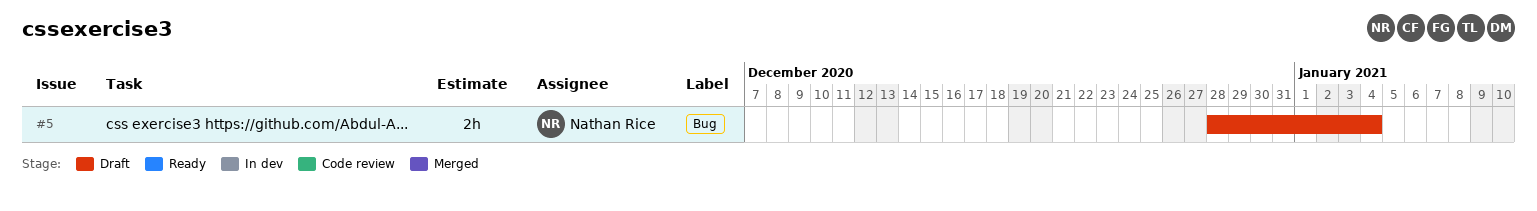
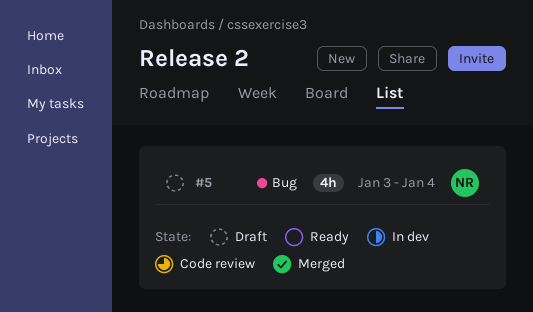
#5, estimate: 2h -> 4h
#5, start: Dec 28 -> Jan 3

